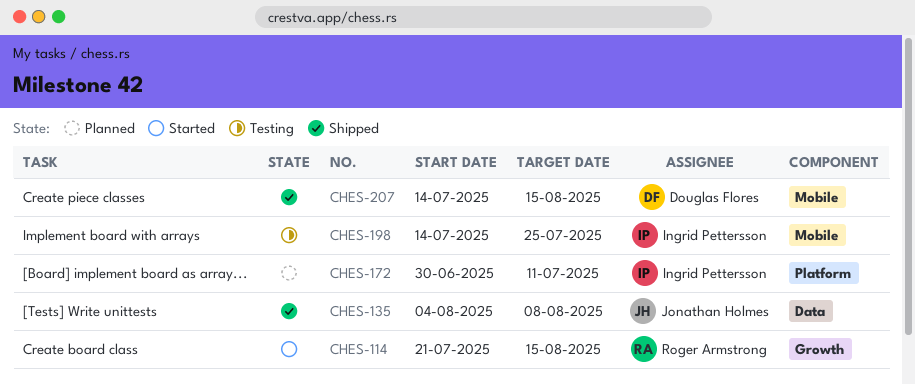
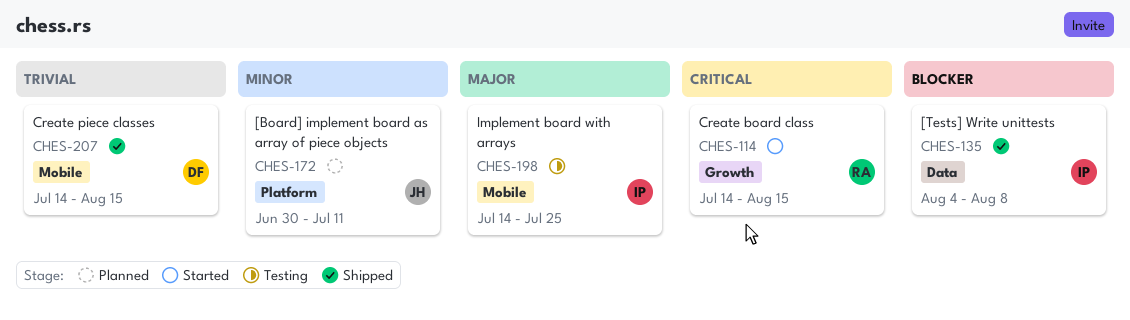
CHES-114, start: Jul 21 -> Jul 14
CHES-135, owner: Jonathan Holmes -> Ingrid Pettersson
CHES-172, owner: Ingrid Pettersson -> Jonathan Holmes

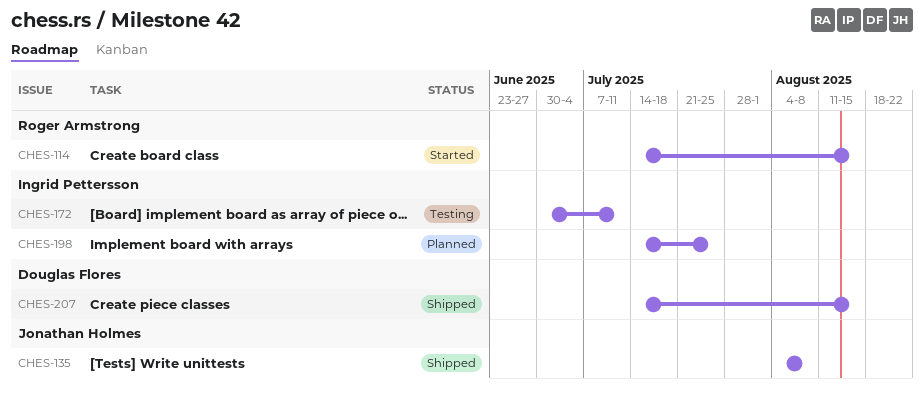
CHES-135, owner: Ingrid Pettersson -> Jonathan Holmes
CHES-172, status: Planned -> Testing
CHES-172, owner: Jonathan Holmes -> Ingrid Pettersson
CHES-198, status: Testing -> Planned

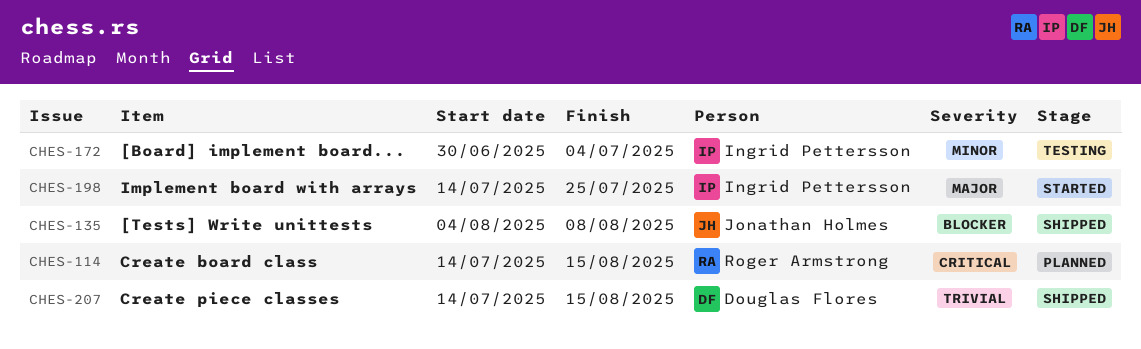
CHES-114, status: Started -> Planned
CHES-172, due: Jul 11 -> Jul 4
CHES-198, status: Planned -> Started

